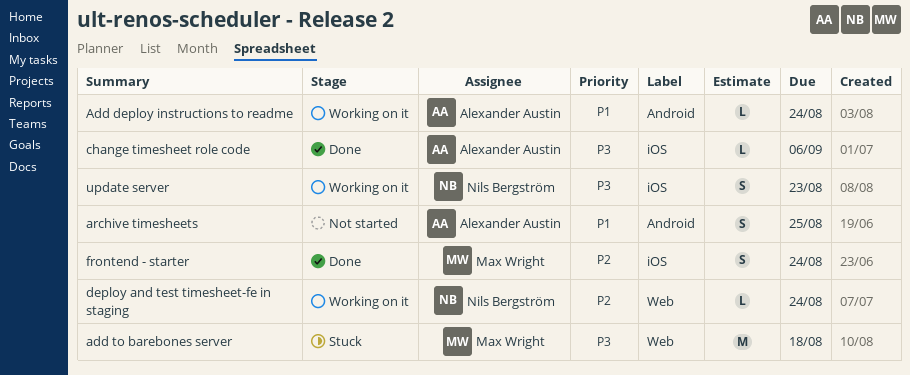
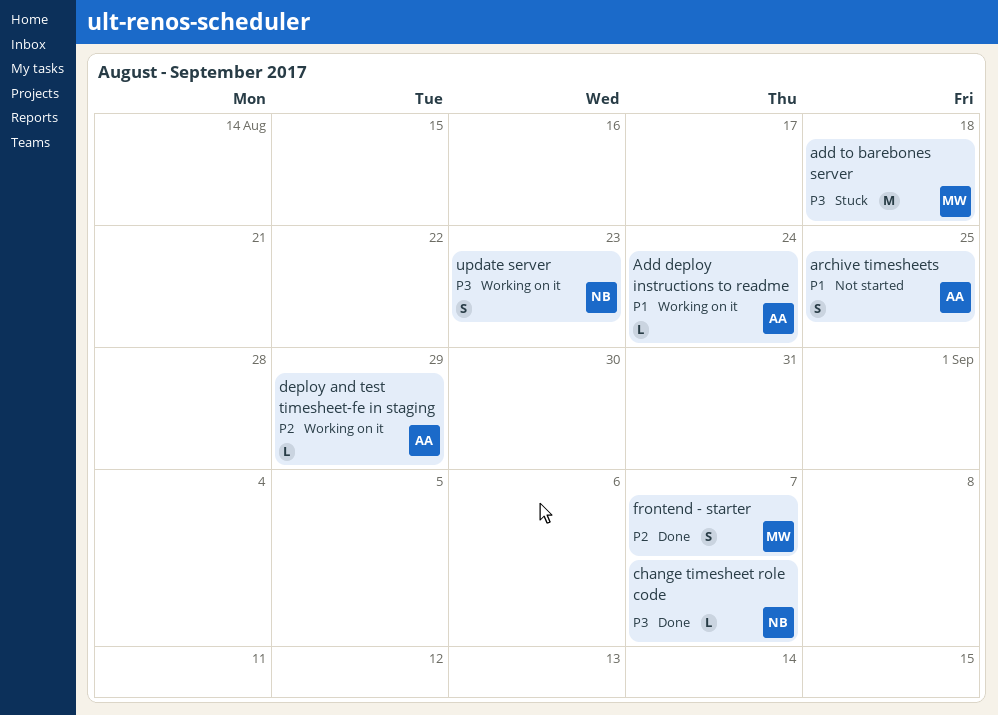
change timesheet role code, owner: Alexander Austin -> Nils Bergström
change timesheet role code, due: Sep 6 -> Sep 7
deploy and test timesheet-fe in staging, owner: Nils Bergström -> Alexander Austin
deploy and test timesheet-fe in staging, due: Aug 24 -> Aug 29
frontend - starter, due: Aug 24 -> Sep 7

